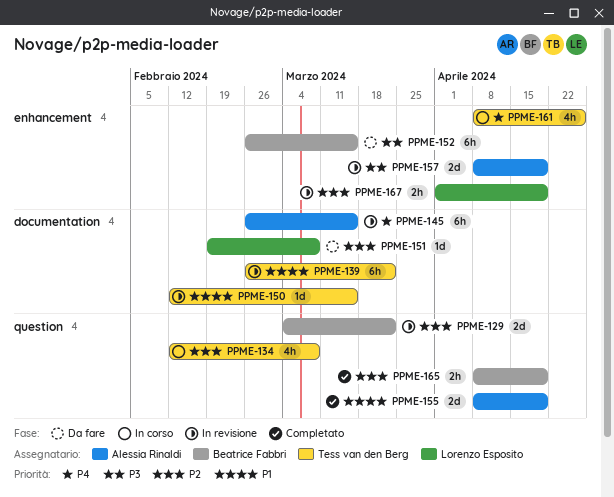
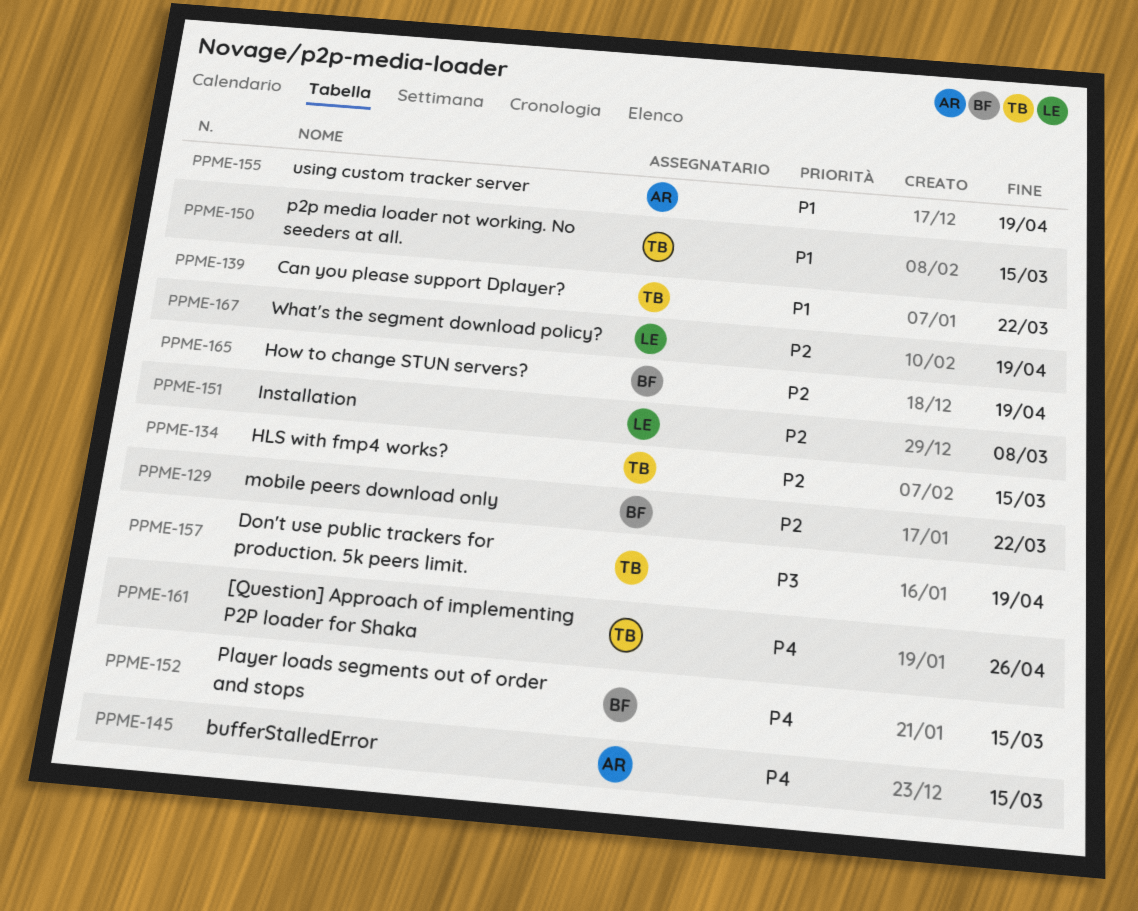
PPME-134, due: Mar 8 -> Mar 15
PPME-152, priority: P3 -> P4
PPME-157, owner: Alessia Rinaldi -> Tess van den Berg

